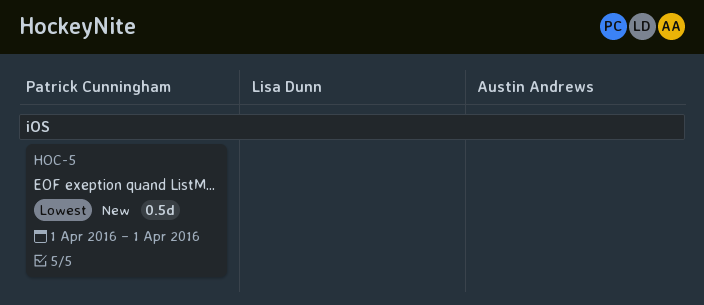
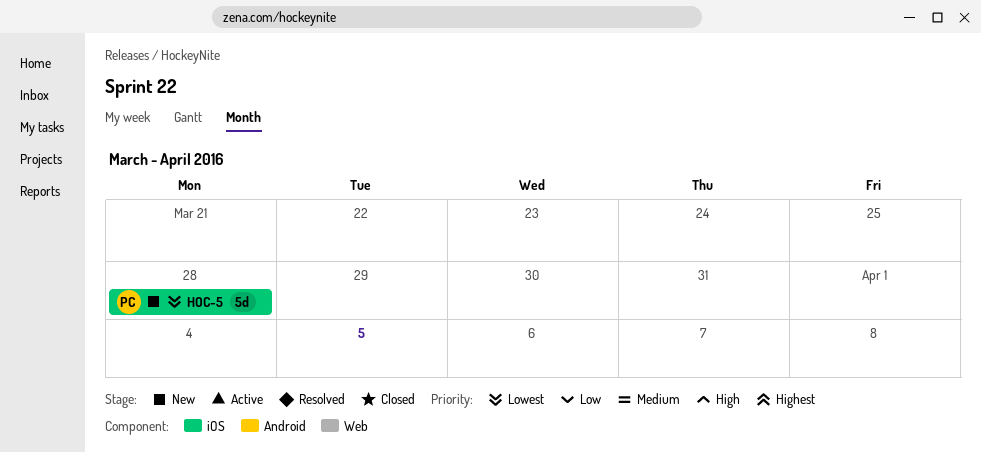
HOC-5, estimate: 0.5d -> 5d
HOC-5, start: Apr 1 -> Mar 28
HOC-5, due: Apr 1 -> Mar 28

